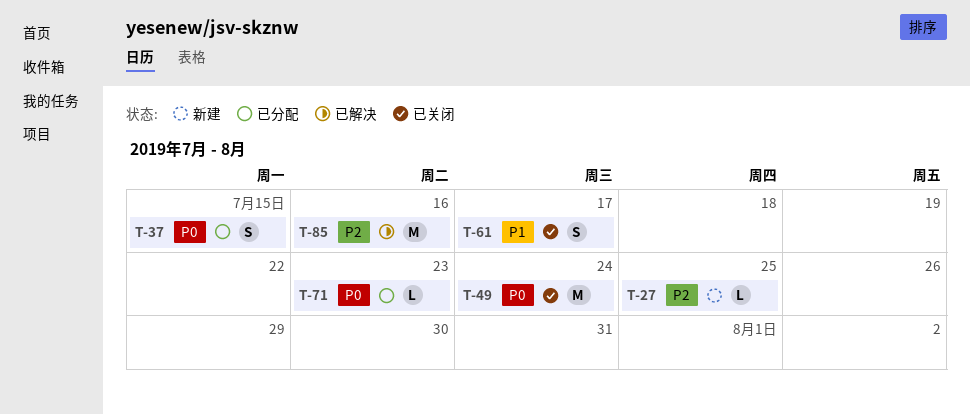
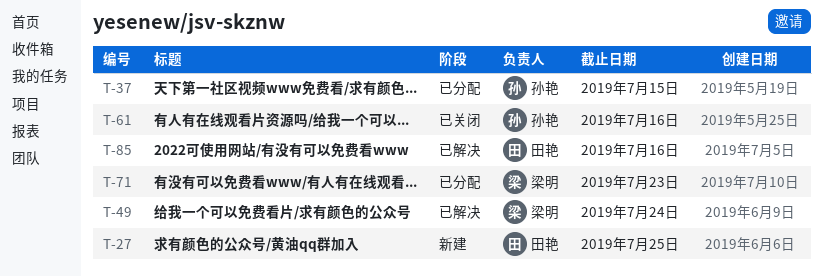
T-49, status: 已关闭 -> 已解决
T-61, due: Jul 17 -> Jul 16

